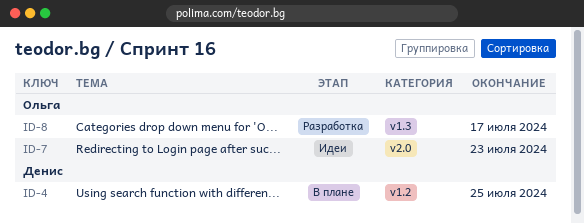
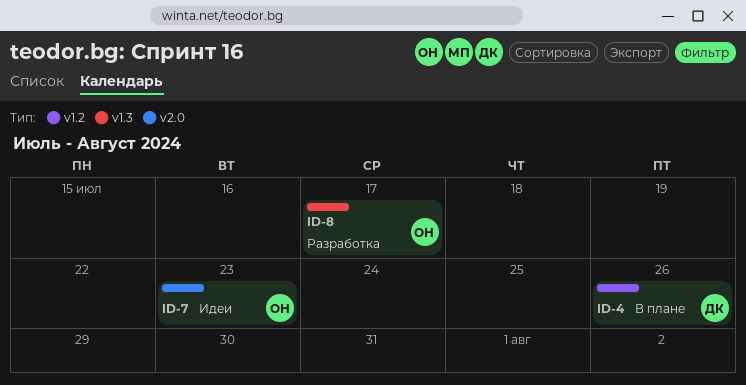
ID-4, due: Jul 25 -> Jul 26

